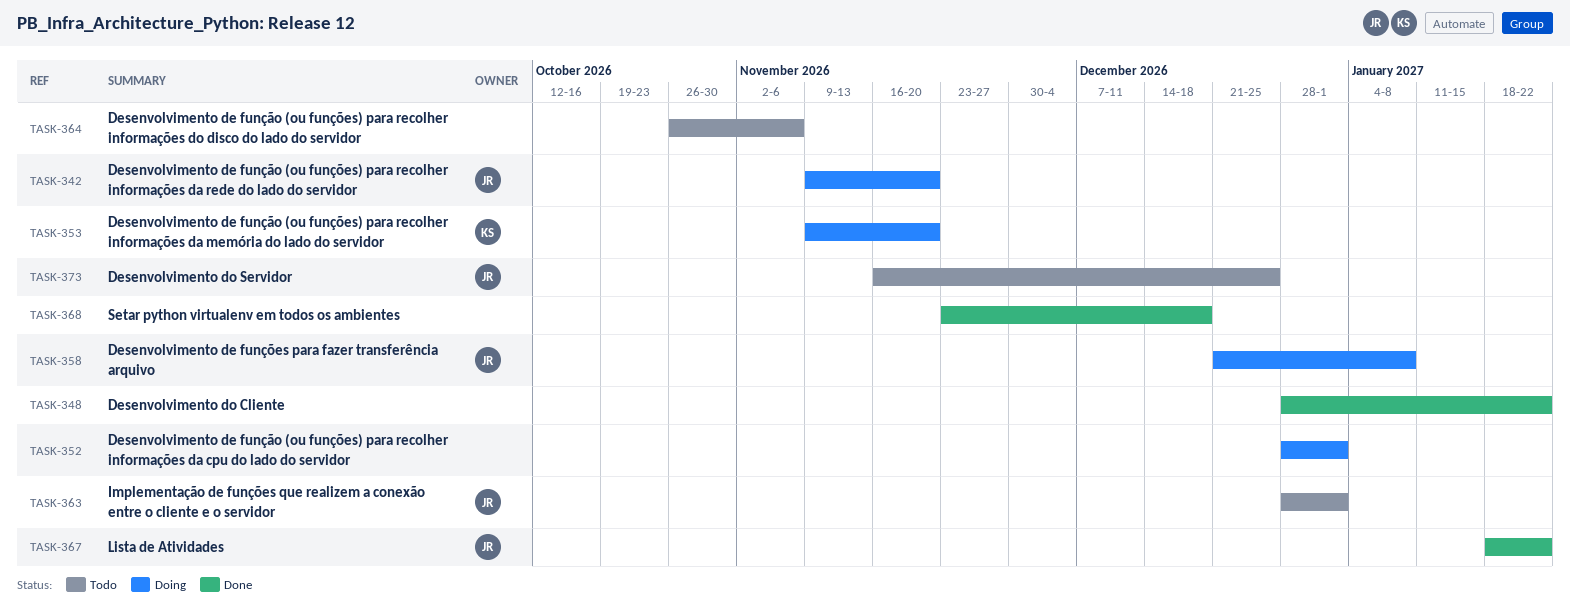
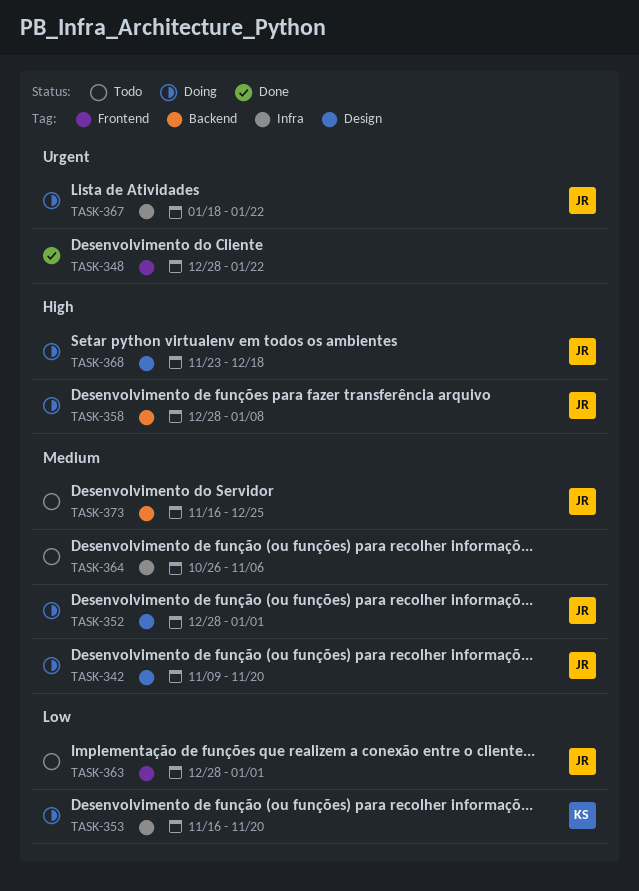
TASK-352, owner: none -> JR
TASK-353, start: Nov 9 -> Nov 16
TASK-358, start: Dec 21 -> Dec 28
TASK-367, status: Done -> Doing
TASK-368, status: Done -> Doing
TASK-368, owner: none -> JR

